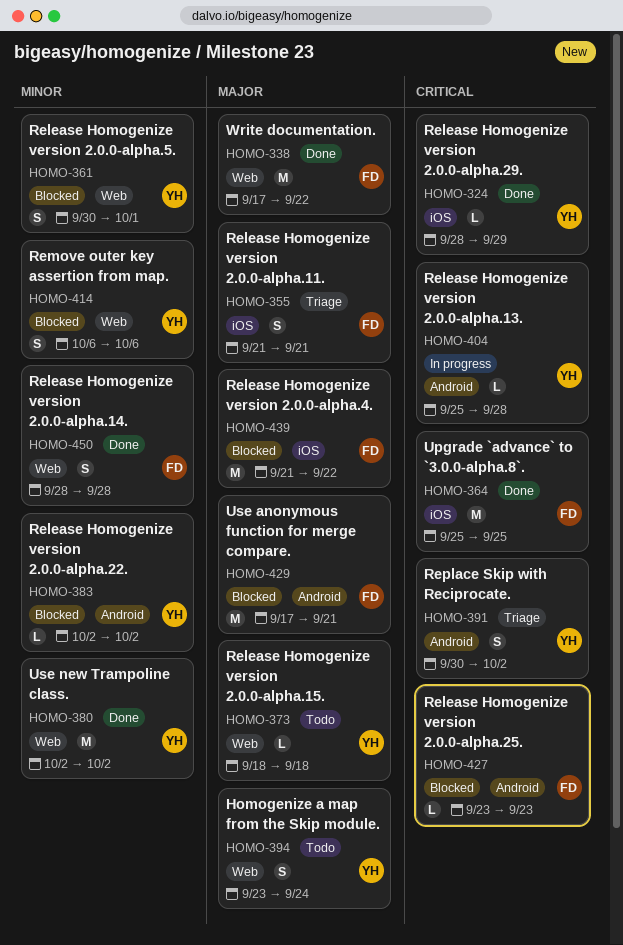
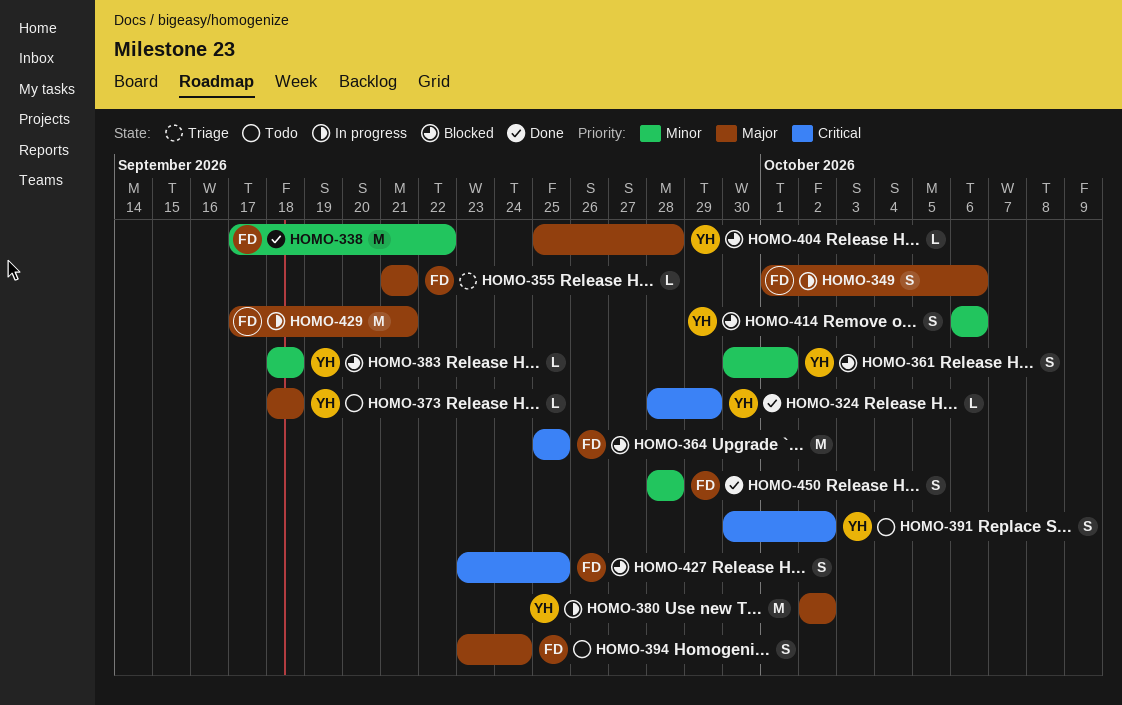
HOMO-338, priority: Major -> Minor
HOMO-349: none -> present
HOMO-355, estimate: S -> L
HOMO-364, status: Done -> Blocked
HOMO-380, status: Done -> In progress
HOMO-380, priority: Minor -> Major
HOMO-383, start: Oct 2 -> Sep 18
HOMO-383, due: Oct 2 -> Sep 18
HOMO-391, status: Triage -> Todo
HOMO-394, owner: YH -> FD
HOMO-404, status: In progress -> Blocked
HOMO-404, priority: Critical -> Major
HOMO-427, estimate: L -> S
HOMO-427, due: Sep 23 -> Sep 25
HOMO-429, status: Blocked -> In progress
HOMO-439: present -> none

